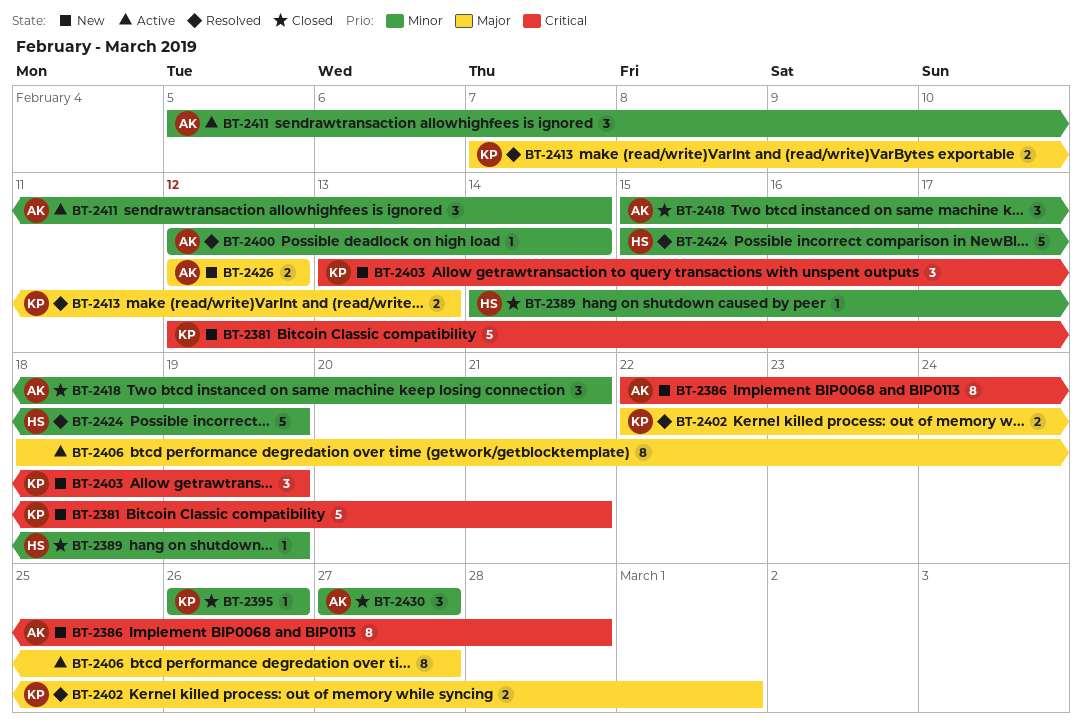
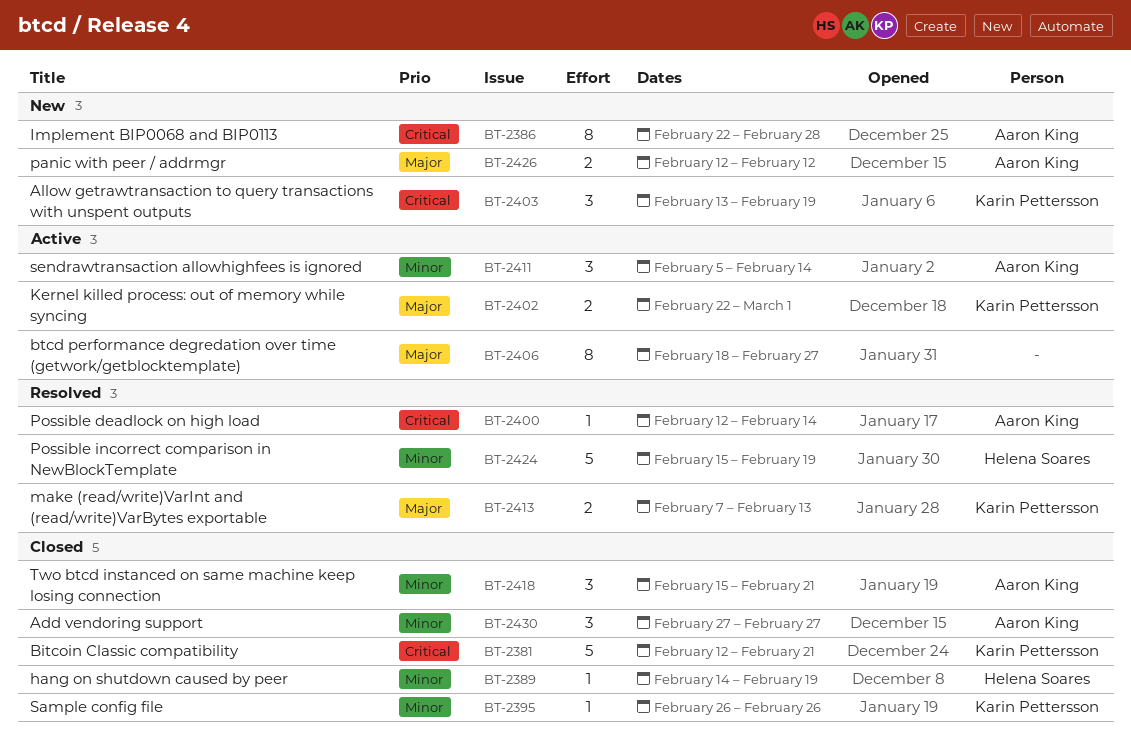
BT-2381, status: New -> Closed
BT-2400, priority: Minor -> Critical
BT-2402, status: Resolved -> Active

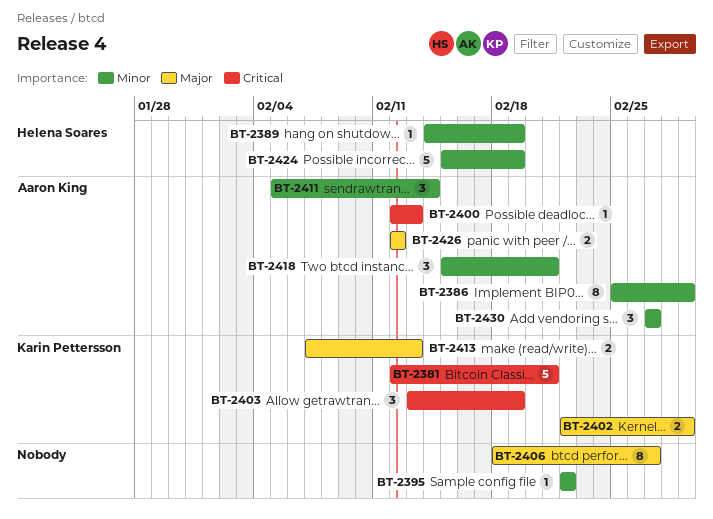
BT-2386, priority: Critical -> Minor
BT-2386, start: Feb 22 -> Feb 25
BT-2386, due: Feb 28 -> Mar 1
BT-2395, owner: Karin Pettersson -> none
BT-2395, start: Feb 26 -> Feb 22
BT-2395, due: Feb 26 -> Feb 22
BT-2400, due: Feb 14 -> Feb 13

